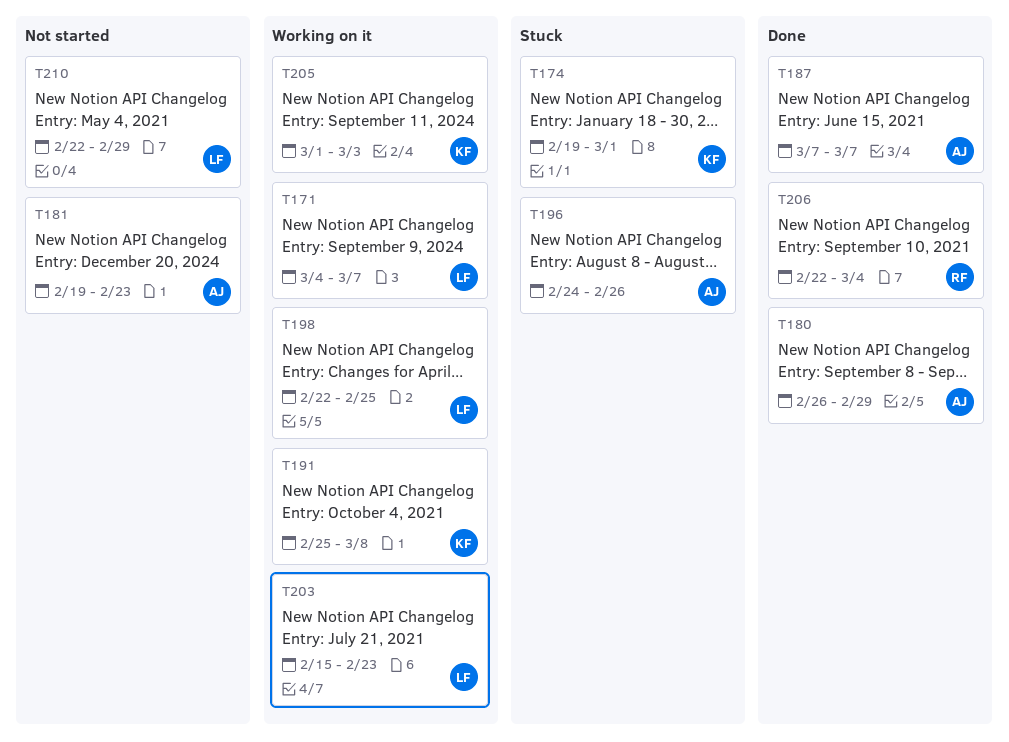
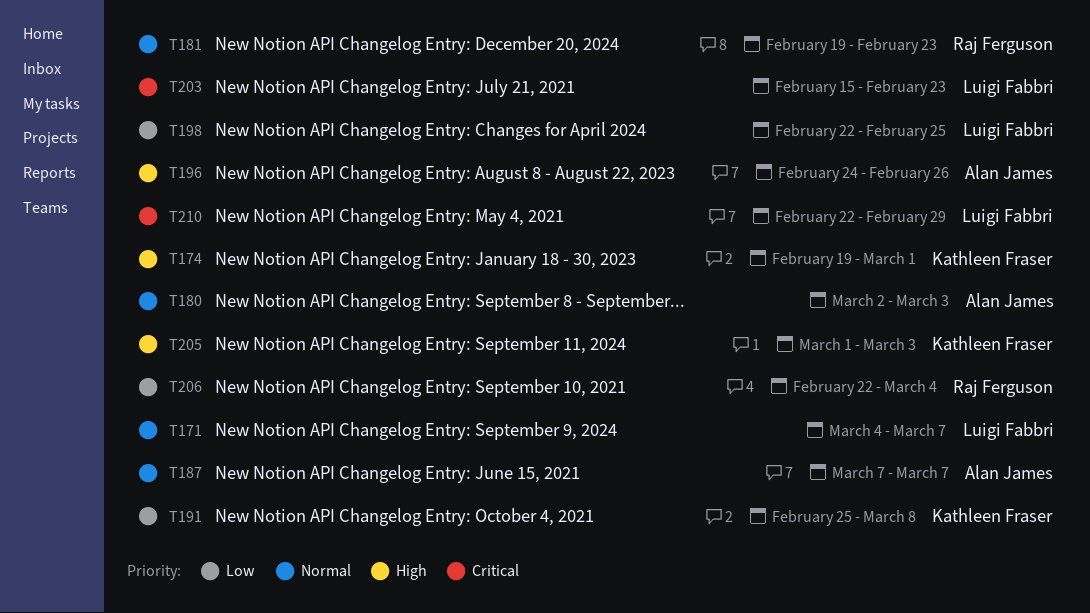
T180, start: Feb 26 -> Mar 2
T180, due: Feb 29 -> Mar 3
T181, owner: Alan James -> Raj Ferguson

